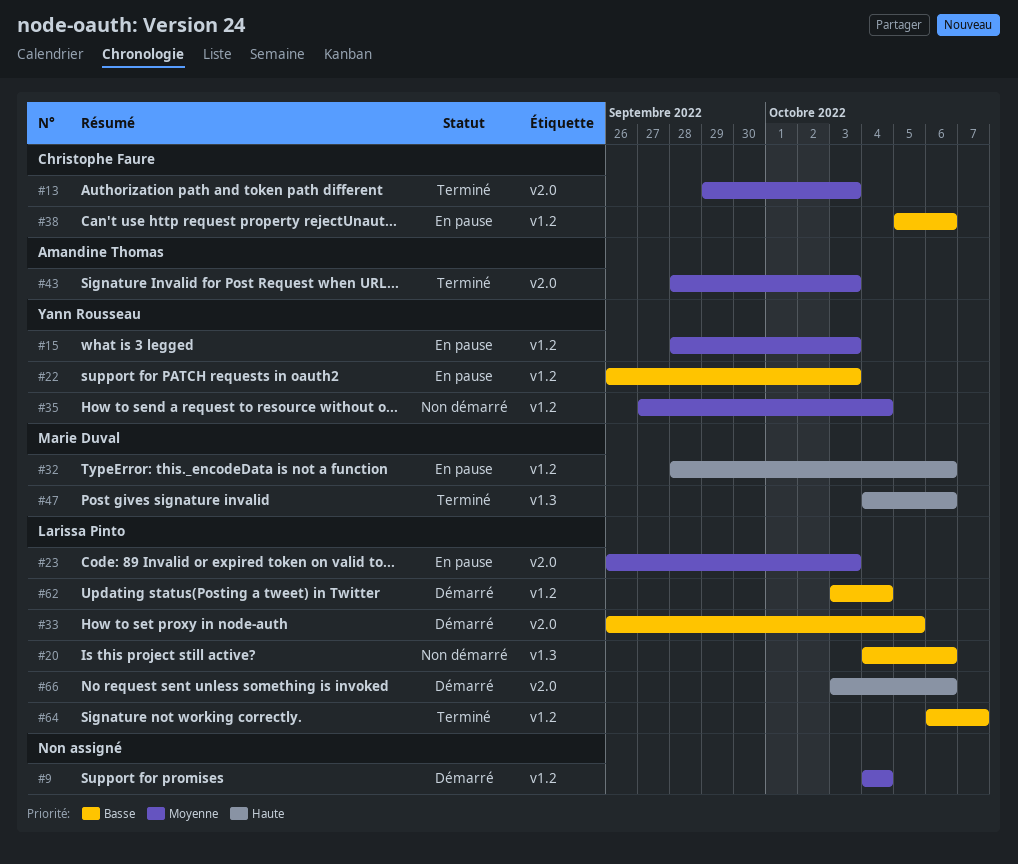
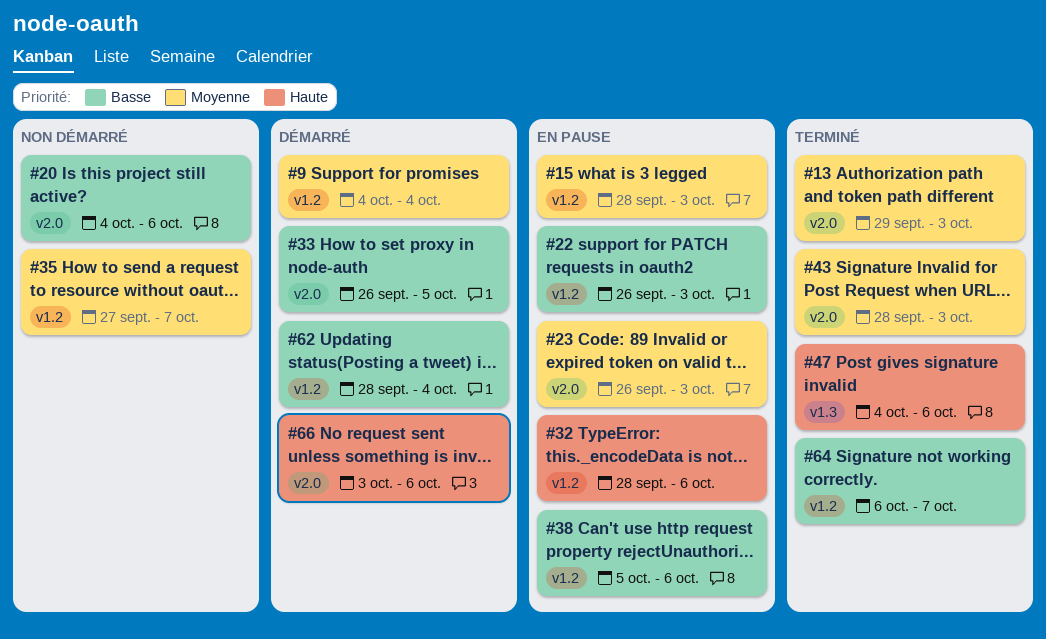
#20, label: v1.3 -> v2.0
#35, due: Oct 4 -> Oct 7
#62, start: Oct 3 -> Sep 28

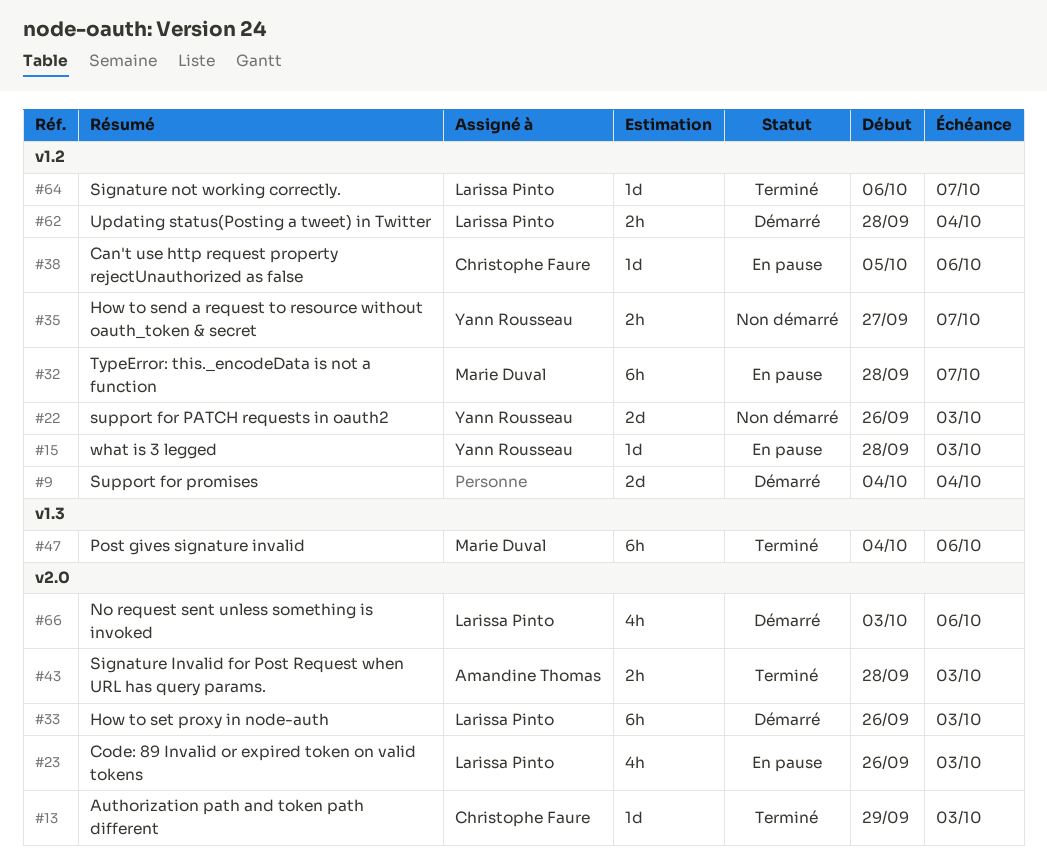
#20: present -> none
#22, status: En pause -> Non démarré
#32, due: Oct 6 -> Oct 7
#33, due: Oct 5 -> Oct 3

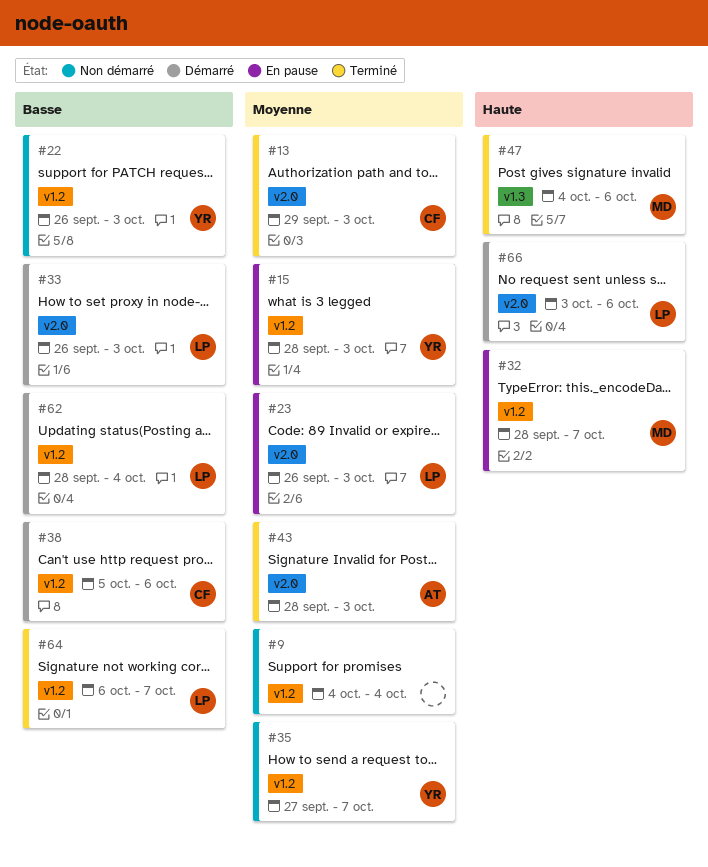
#9, status: Démarré -> Non démarré
#38, status: En pause -> Démarré

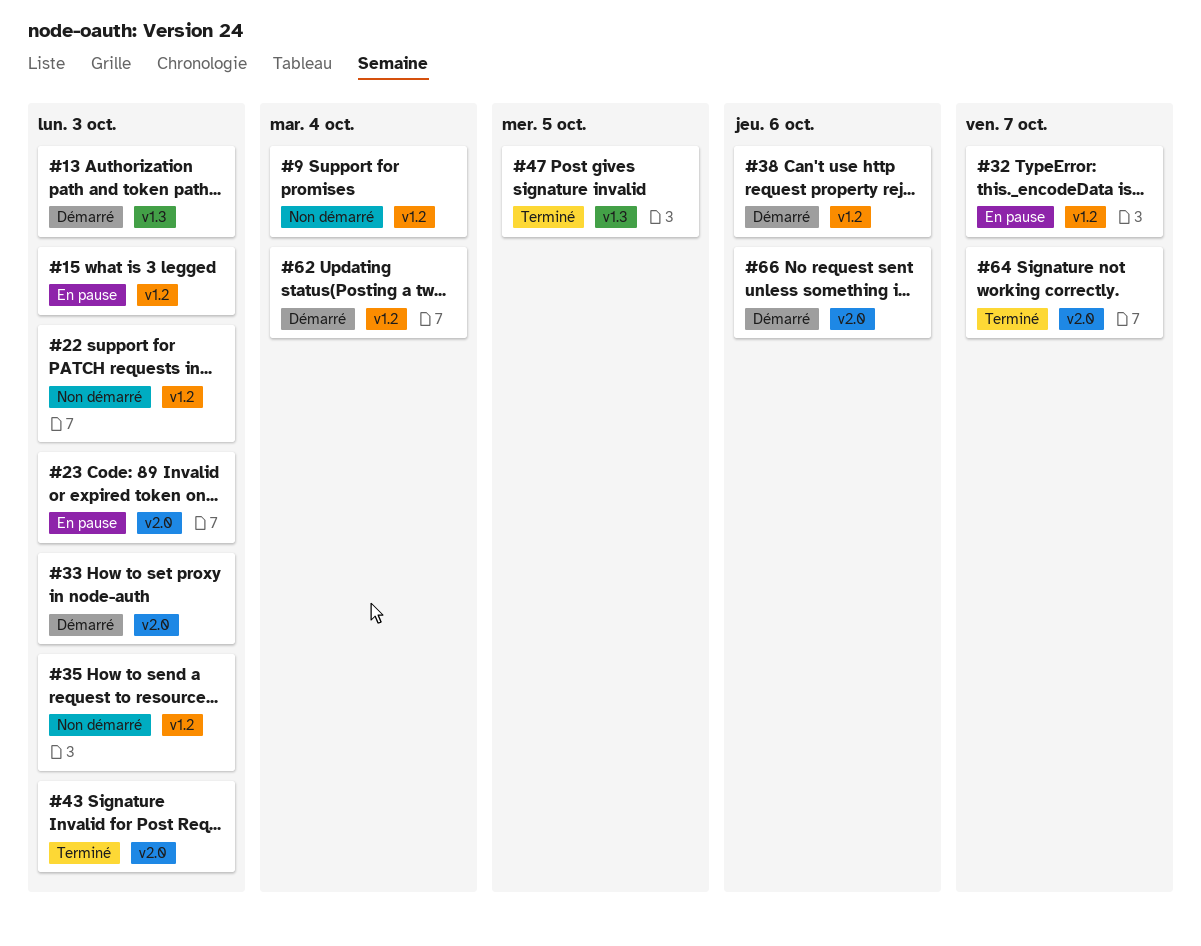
#13, status: Terminé -> Démarré
#13, label: v2.0 -> v1.3
#35, due: Oct 7 -> Oct 3
#47, due: Oct 6 -> Oct 5
#64, label: v1.2 -> v2.0

